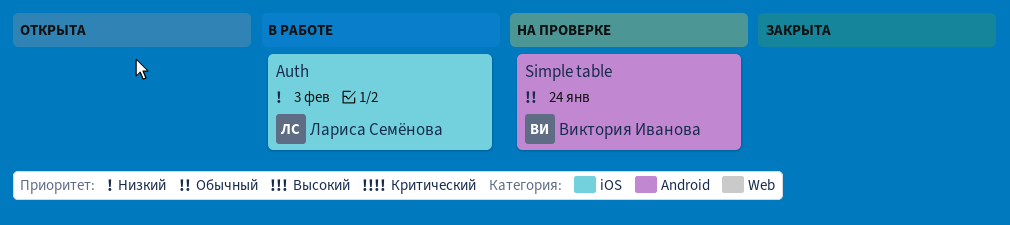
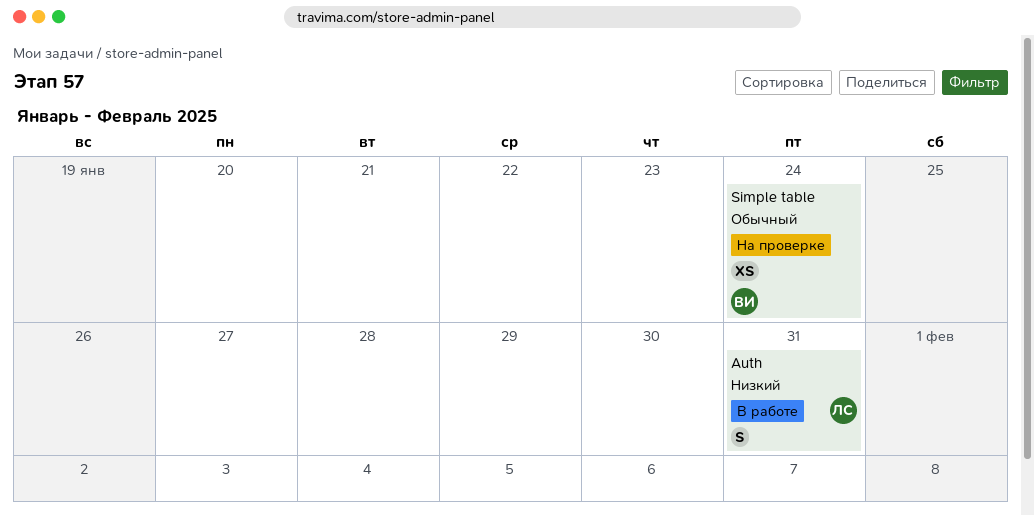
Auth, due: Feb 3 -> Jan 31

